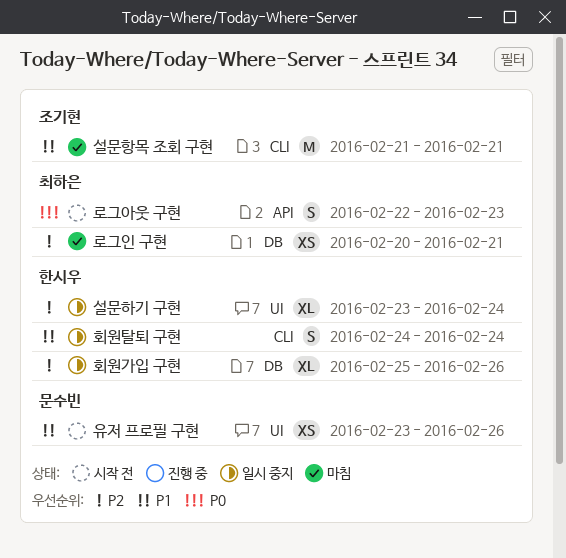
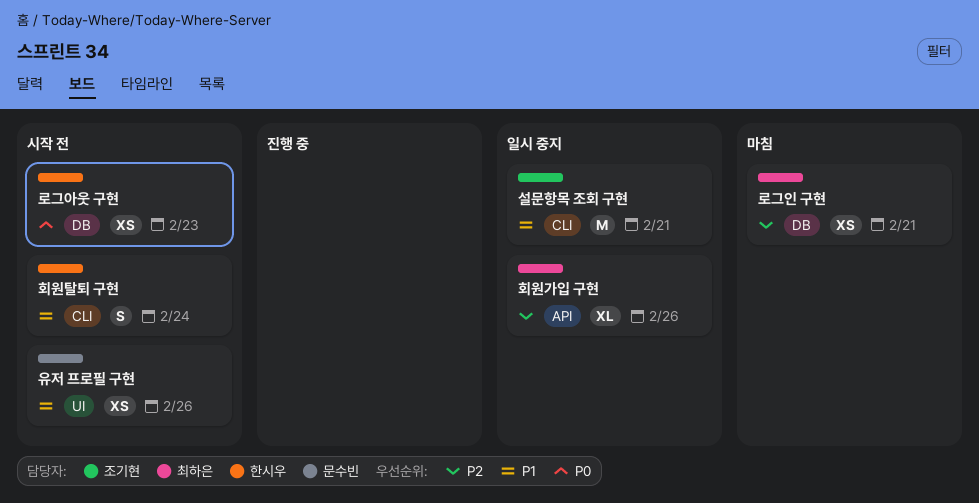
로그아웃 구현, owner: 최하은 -> 한시우
로그아웃 구현, label: API -> DB
로그아웃 구현, estimate: S -> XS
설문하기 구현: present -> none
설문항목 조회 구현, status: 마침 -> 일시 중지
회원가입 구현, owner: 한시우 -> 최하은
회원가입 구현, label: DB -> API
회원탈퇴 구현, status: 일시 중지 -> 시작 전

